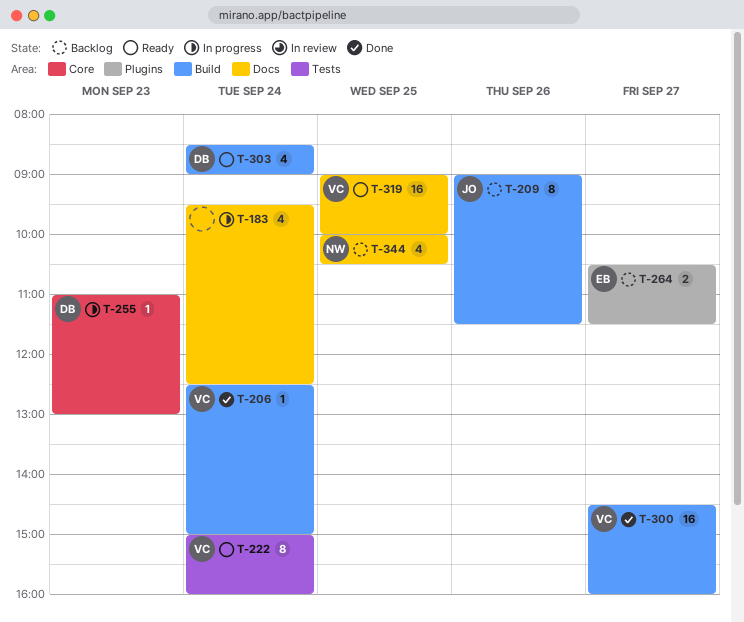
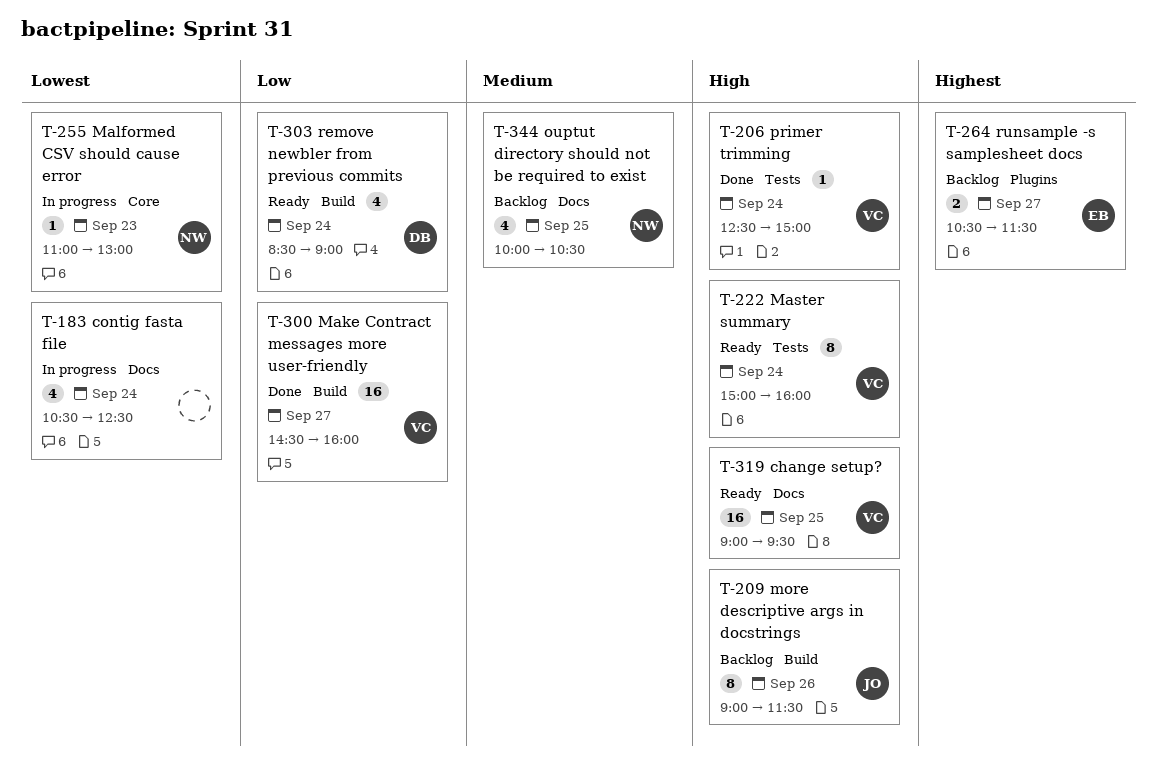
T-183, begins: 09:30 -> 10:30
T-206, label: Build -> Tests
T-255, owner: DB -> NW
T-319, ends: 10:00 -> 09:30

